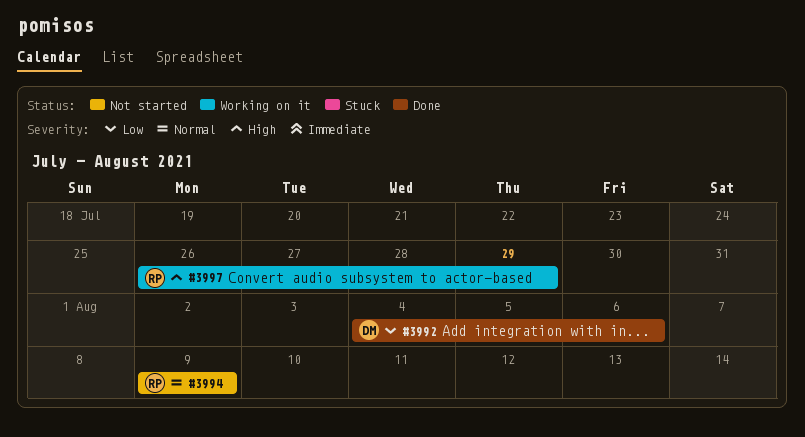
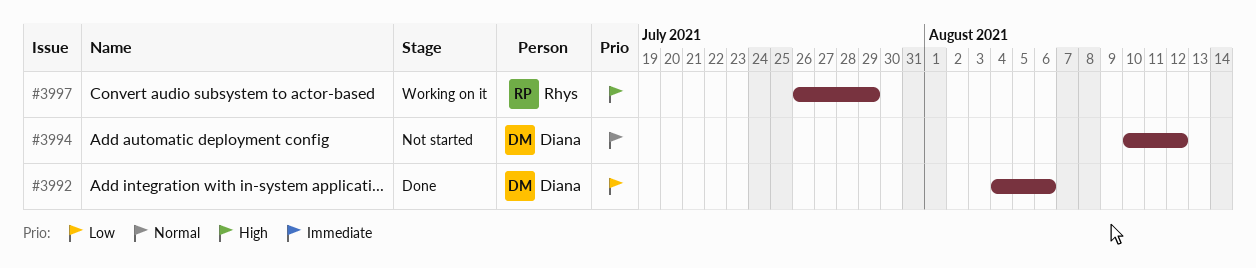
#3994, owner: Rhys -> Diana
#3994, start: Aug 9 -> Aug 10
#3994, due: Aug 9 -> Aug 12

